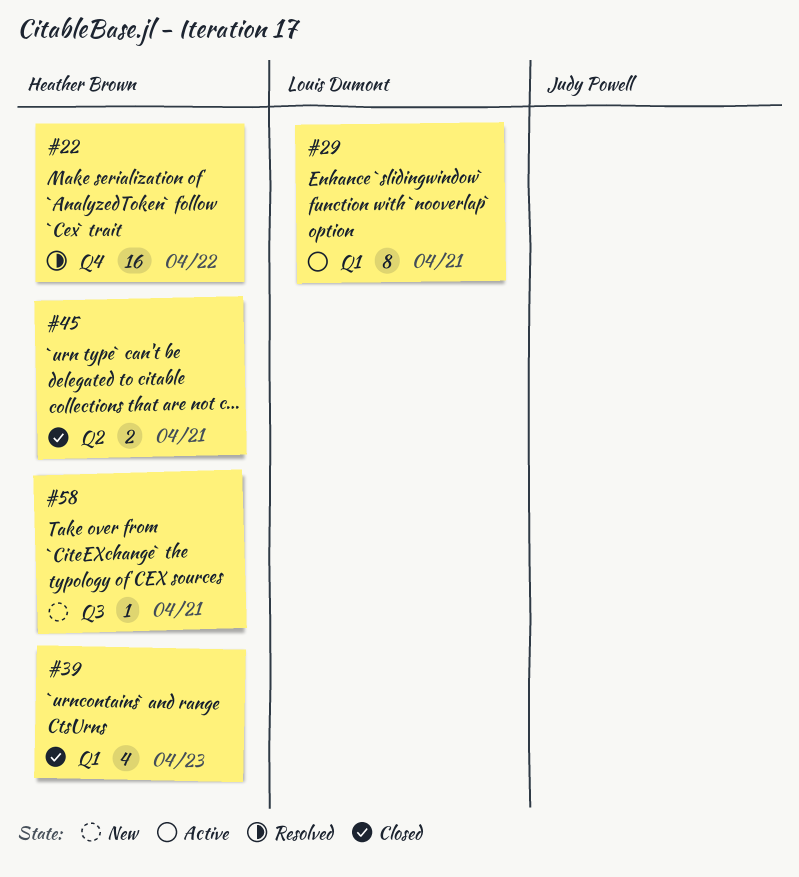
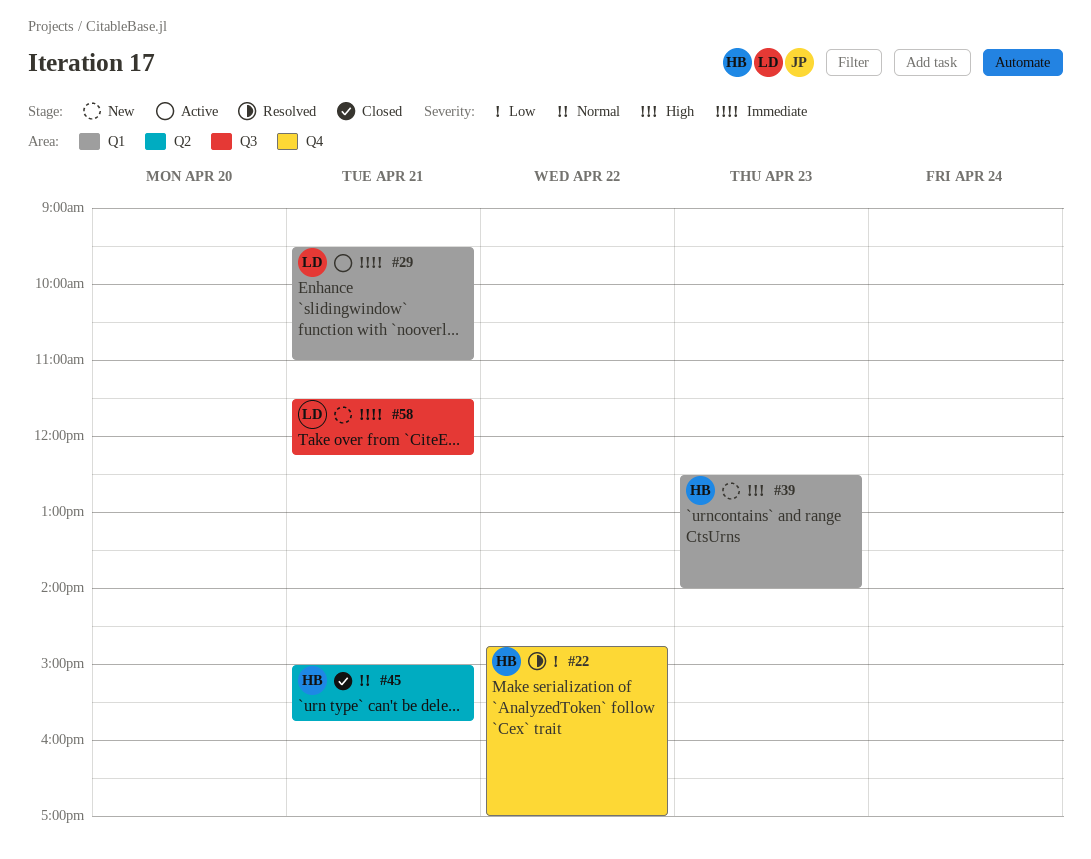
#39, status: Closed -> New
#58, owner: Heather Brown -> Louis Dumont

